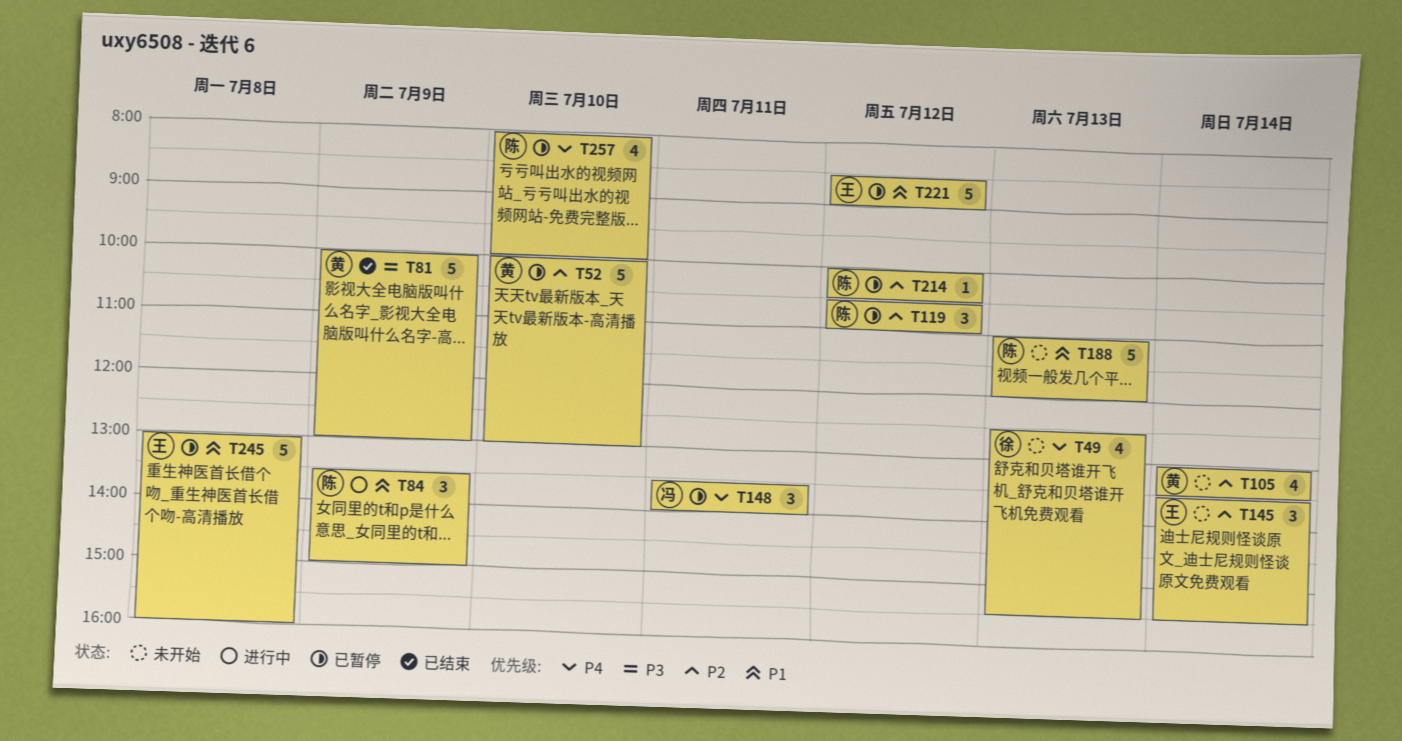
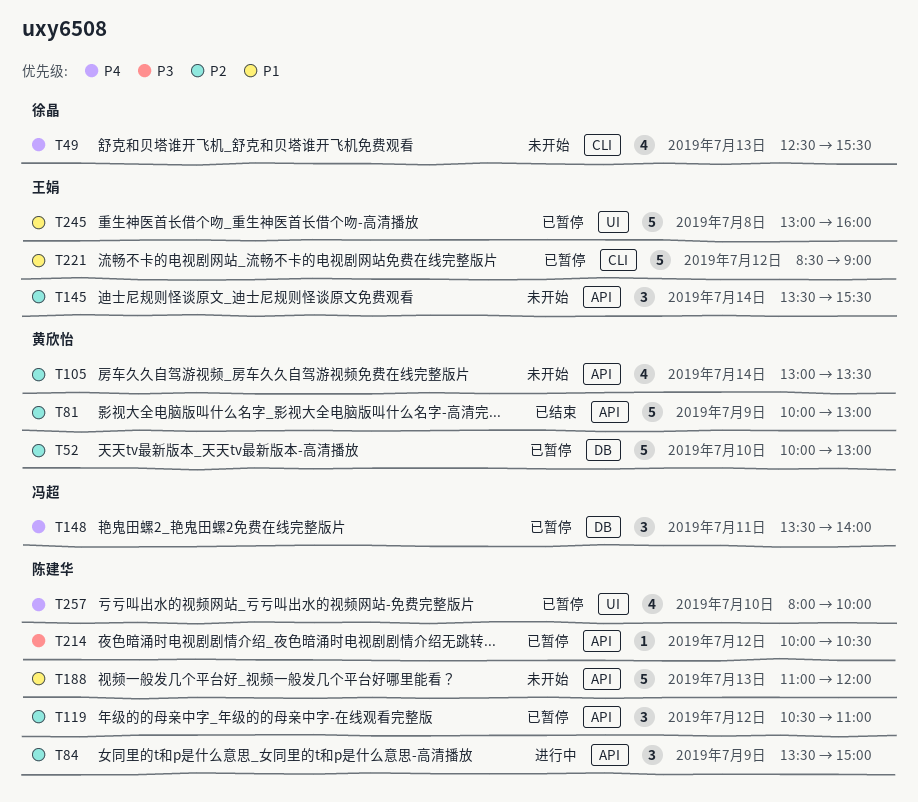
T81, priority: P3 -> P2
T84, priority: P1 -> P2
T214, priority: P2 -> P3

